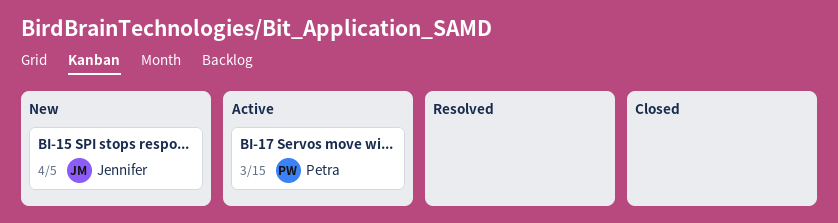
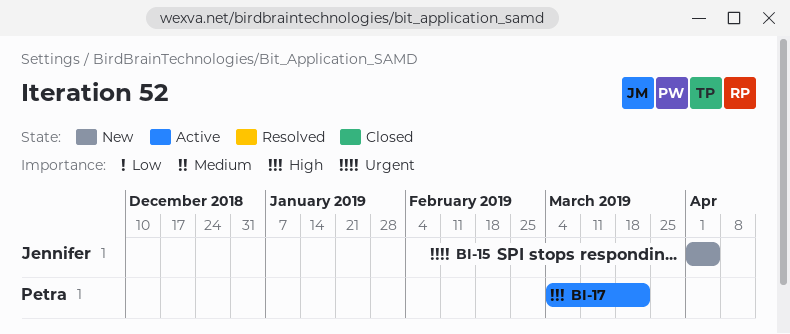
BI-17, due: Mar 15 -> Mar 22

